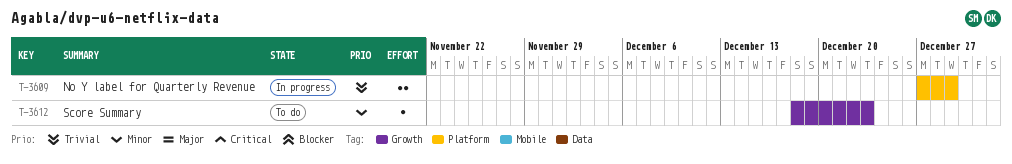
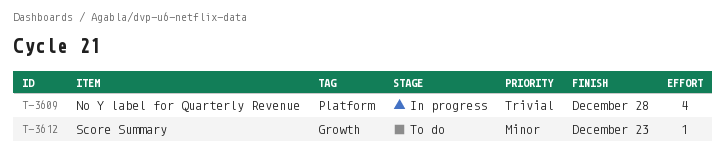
T-3609, estimate: 2 -> 4
T-3609, due: Dec 29 -> Dec 28

